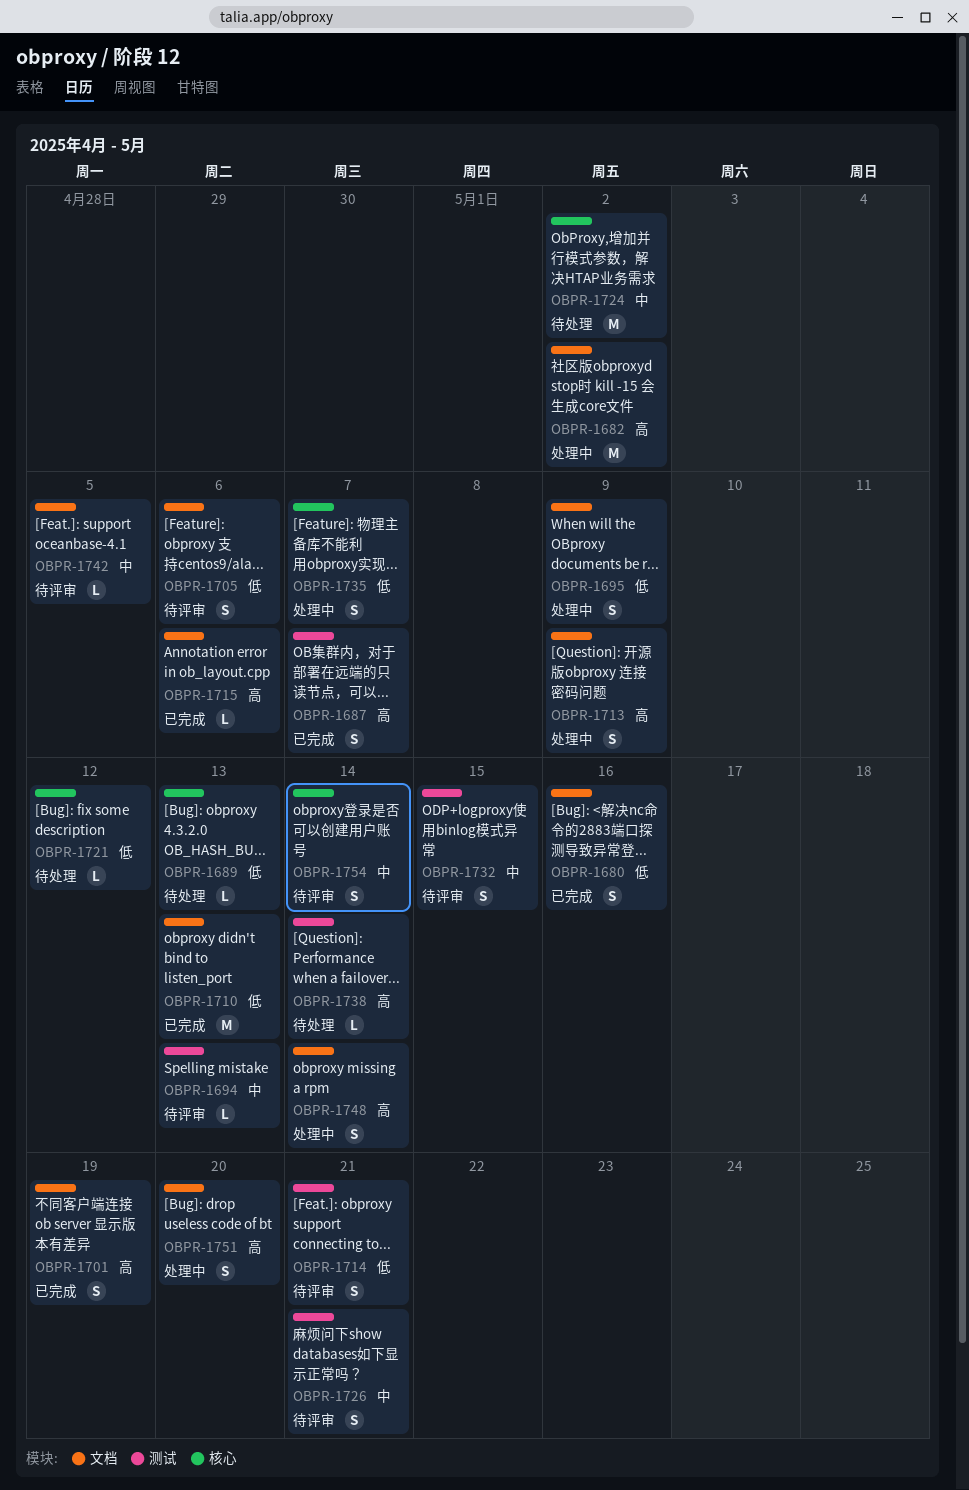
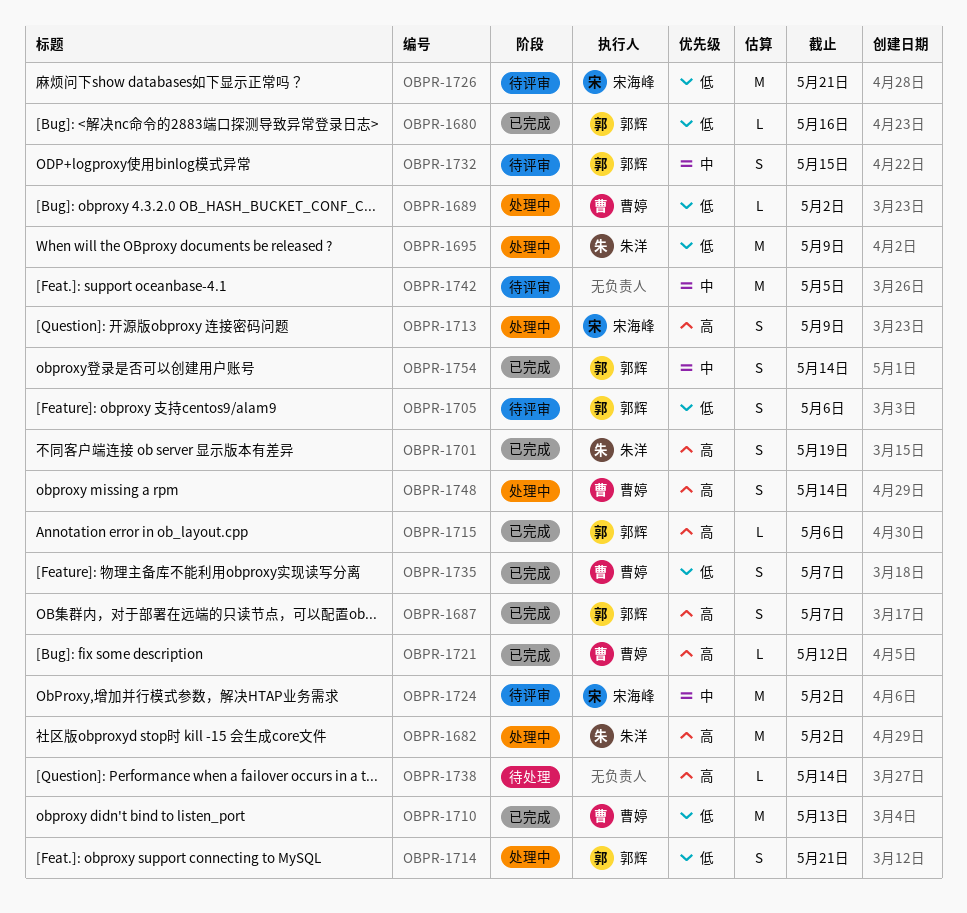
OBPR-1680, estimate: S -> L
OBPR-1689, status: 待处理 -> 处理中
OBPR-1689, due: May 13 -> May 2
OBPR-1694: present -> none
OBPR-1695, estimate: S -> M
OBPR-1714, status: 待评审 -> 处理中
OBPR-1721, status: 待处理 -> 已完成
OBPR-1721, priority: 低 -> 高
OBPR-1724, status: 待处理 -> 待评审
OBPR-1726, priority: 中 -> 低
OBPR-1726, estimate: S -> M
OBPR-1735, status: 处理中 -> 已完成
OBPR-1742, estimate: L -> M
OBPR-1751: present -> none
OBPR-1754, status: 待评审 -> 已完成

